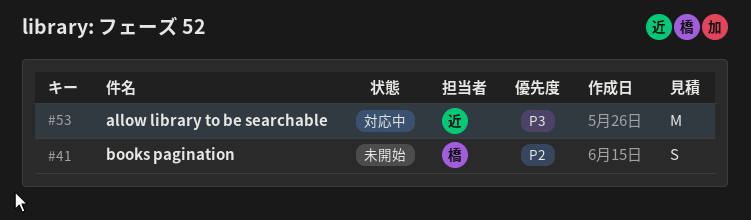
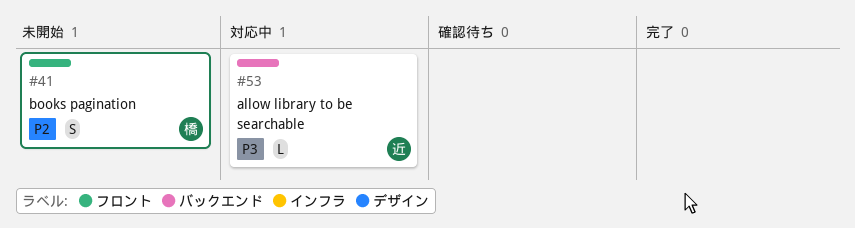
#53, estimate: M -> L

